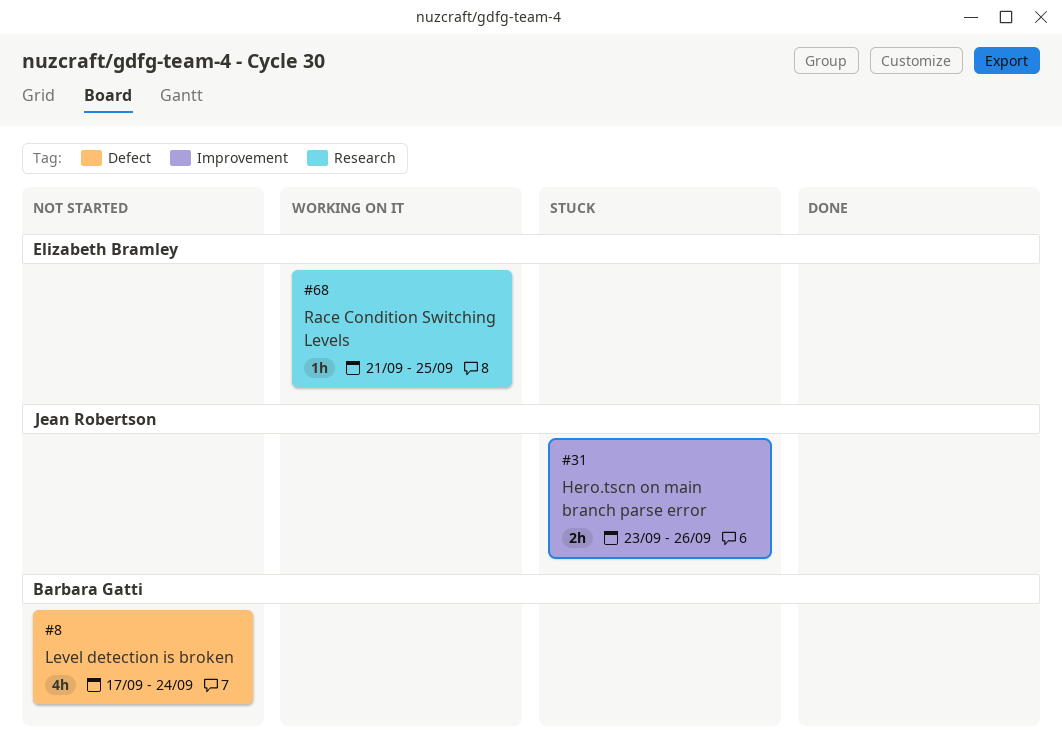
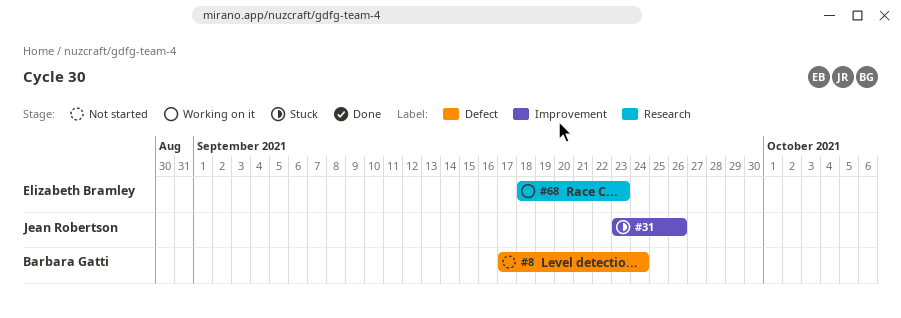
#68, start: Sep 21 -> Sep 18
#68, due: Sep 25 -> Sep 23

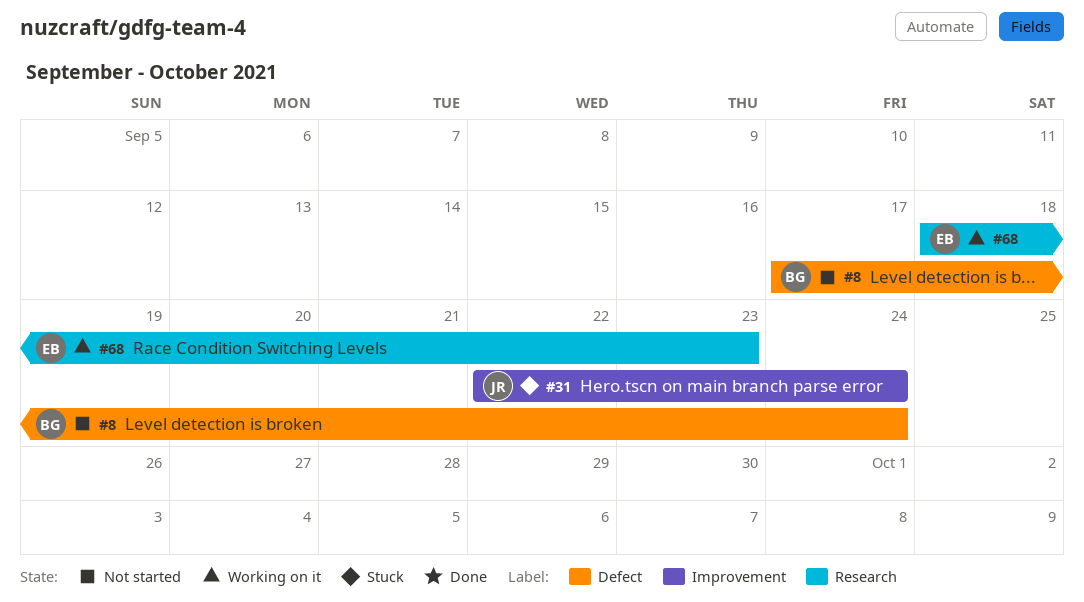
#31, start: Sep 23 -> Sep 22
#31, due: Sep 26 -> Sep 24

